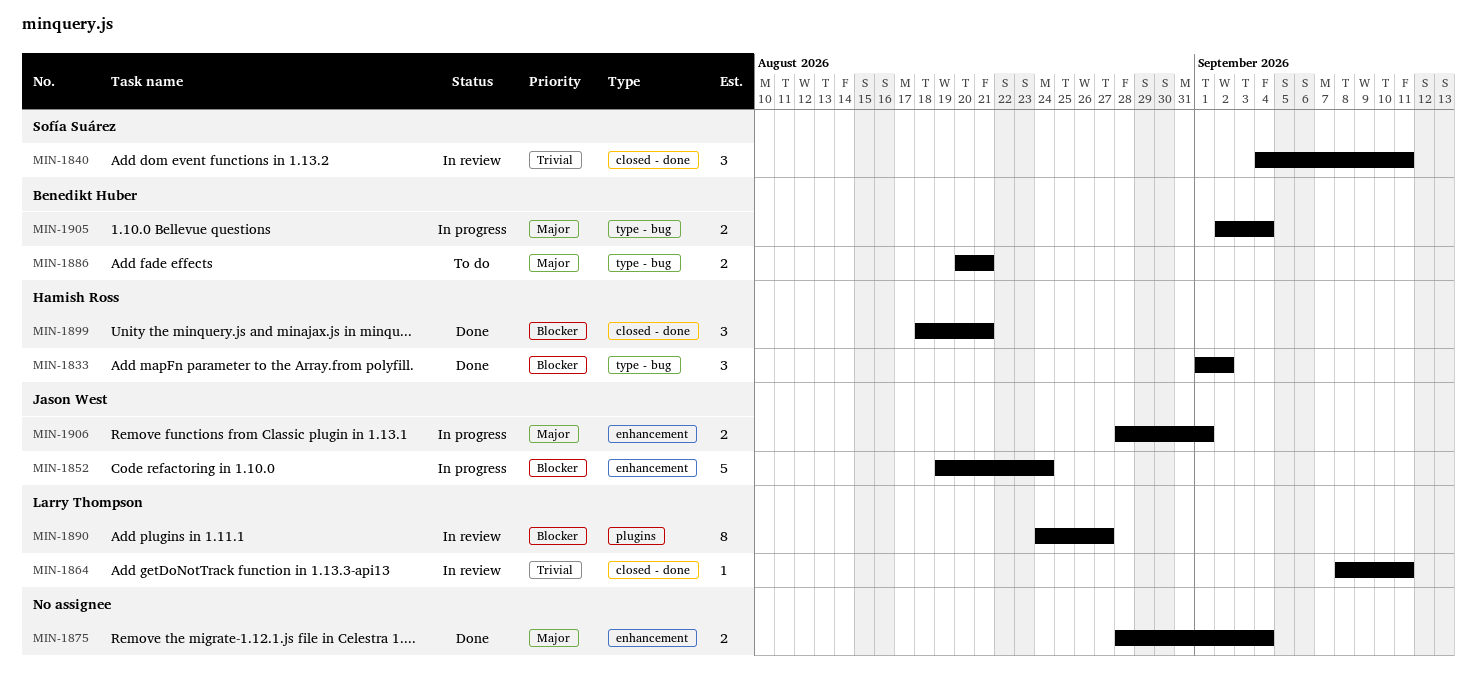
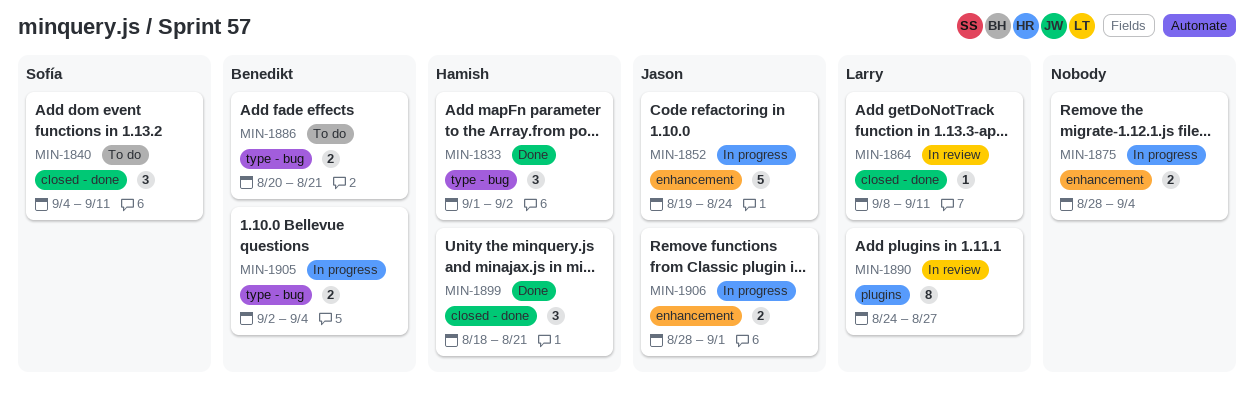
MIN-1840, status: In review -> To do
MIN-1875, status: Done -> In progress

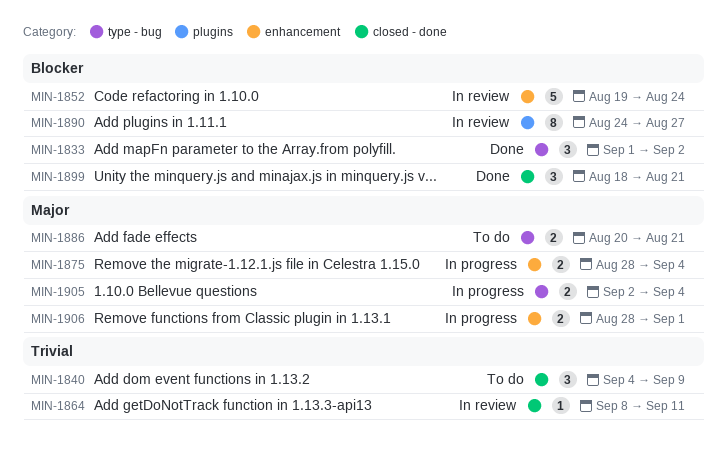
MIN-1840, due: Sep 11 -> Sep 9
MIN-1852, status: In progress -> In review

